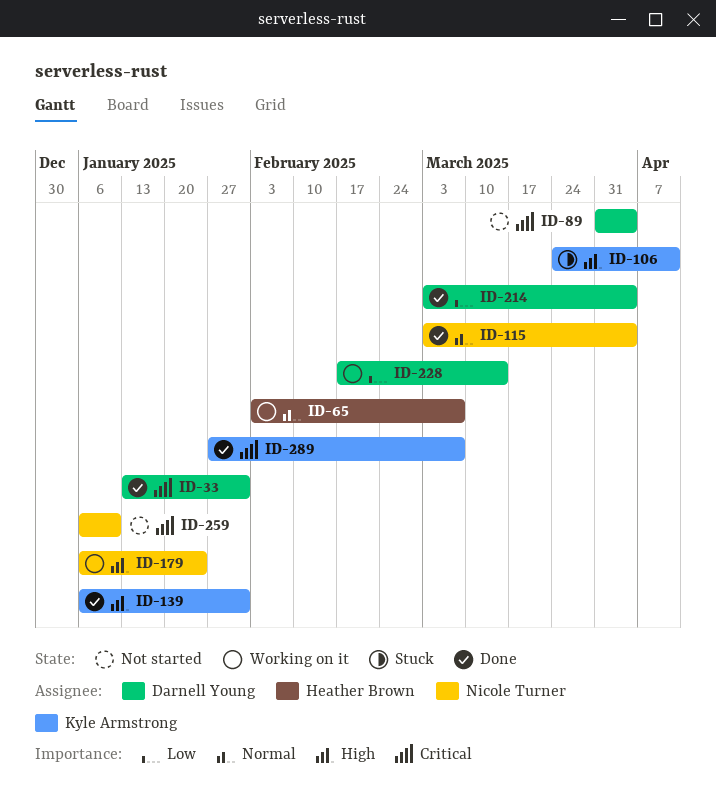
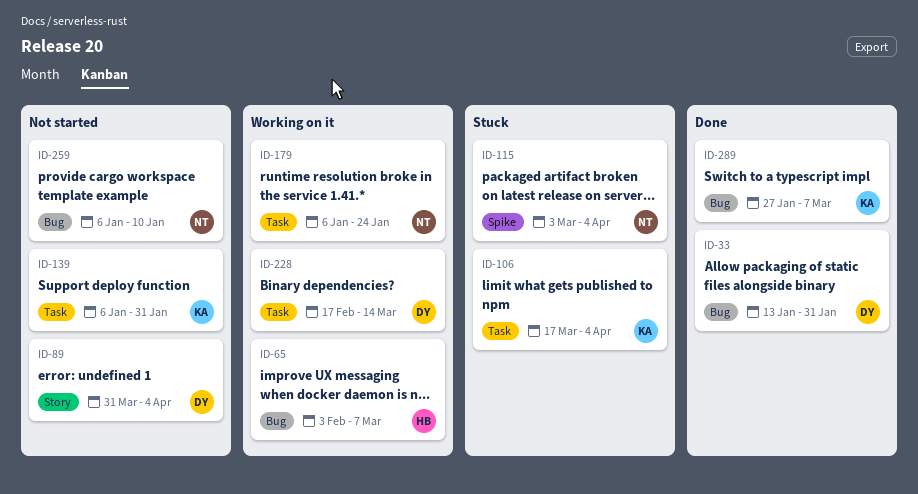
ID-106, start: Mar 24 -> Mar 17
ID-106, due: Apr 11 -> Apr 4
ID-115, status: Done -> Stuck
ID-139, status: Done -> Not started
ID-214: present -> none

